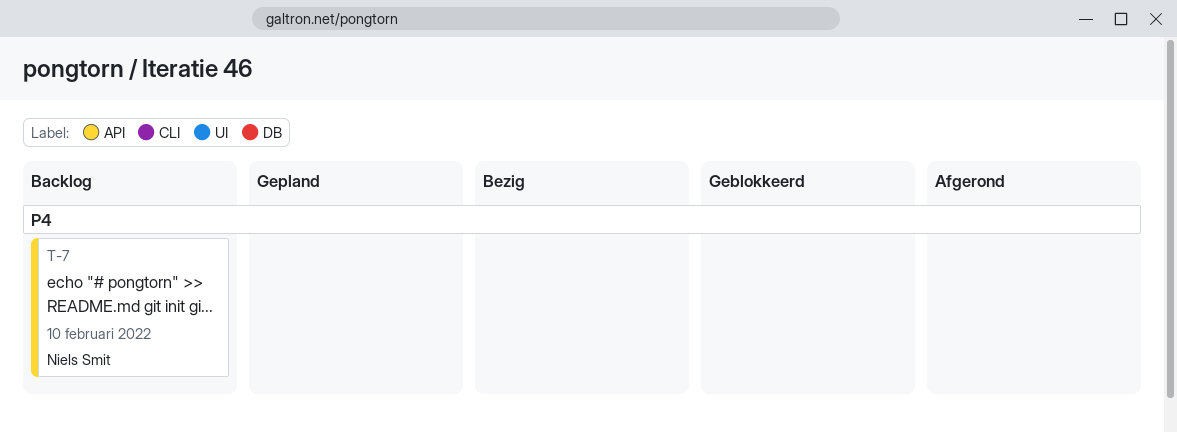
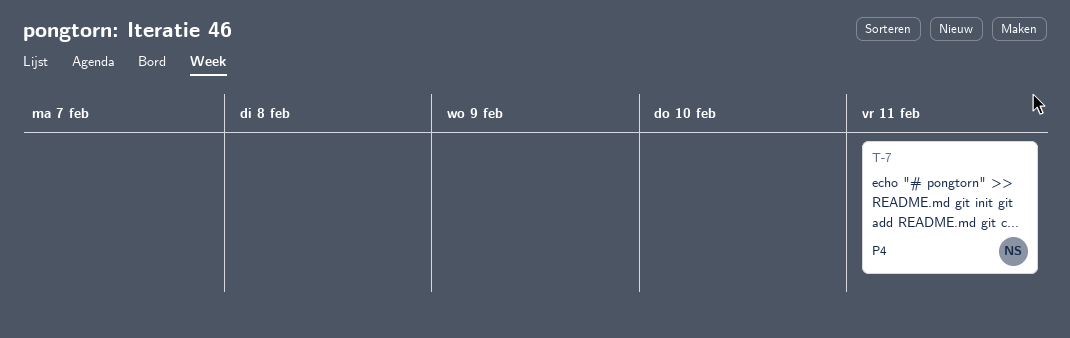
T-7, due: Feb 10 -> Feb 11

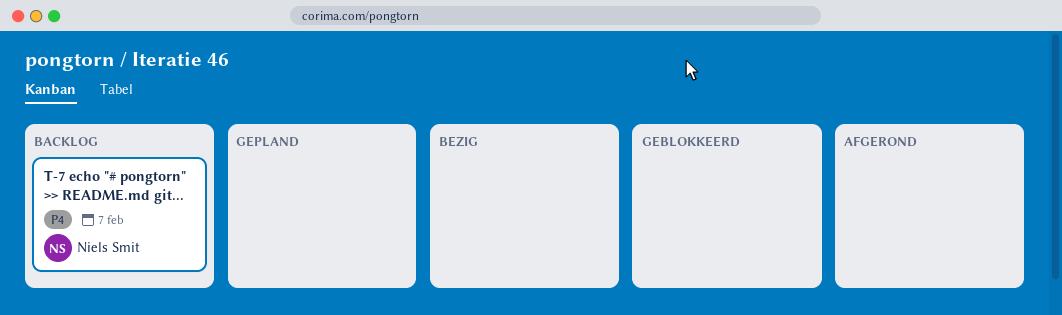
T-7, due: Feb 11 -> Feb 7

